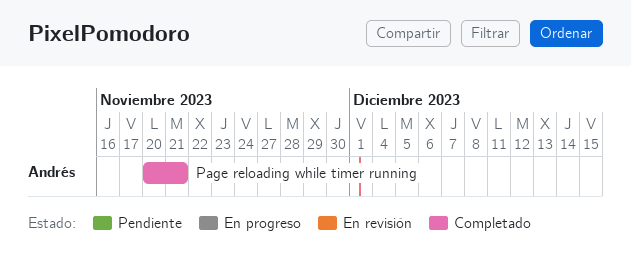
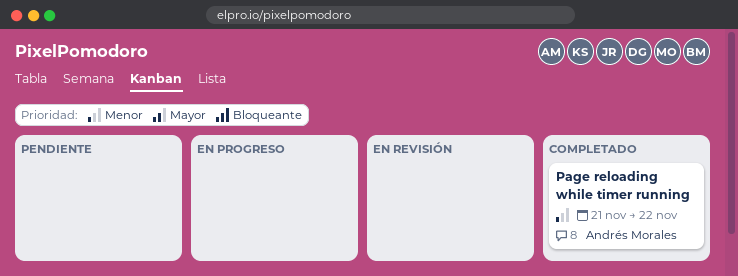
Page reloading while timer running, start: Nov 20 -> Nov 21
Page reloading while timer running, due: Nov 21 -> Nov 22

